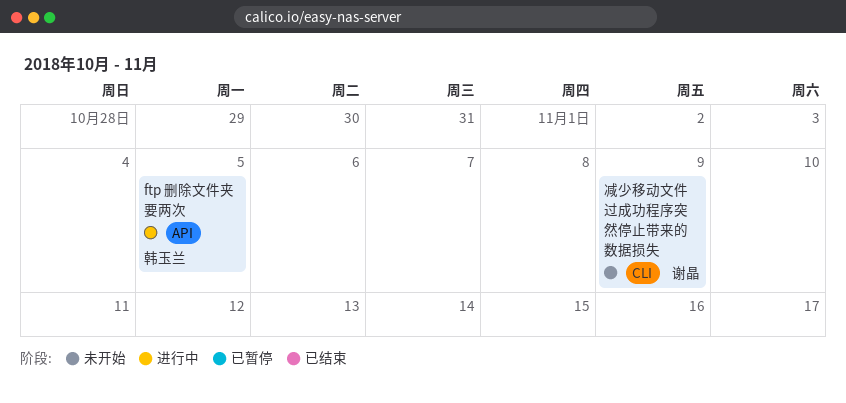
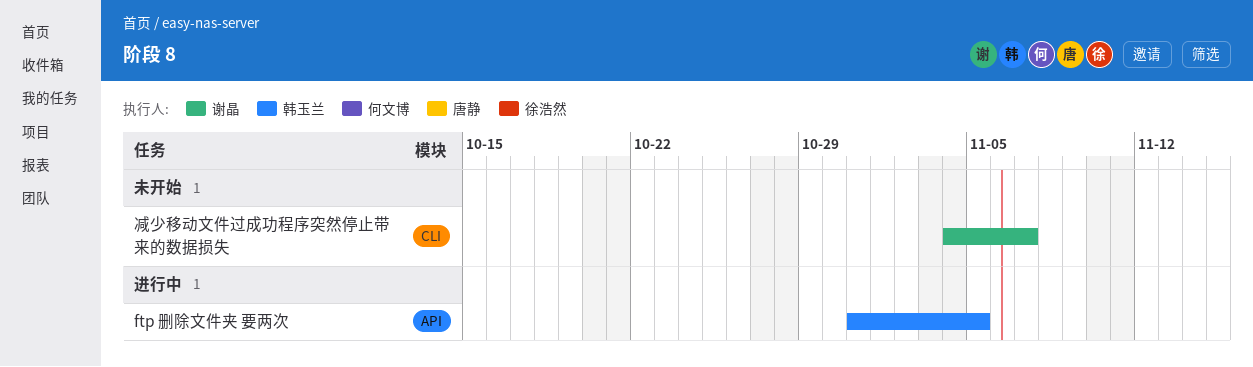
减少移动文件过成功程序突然停止带来的数据损失, due: Nov 9 -> Nov 7

